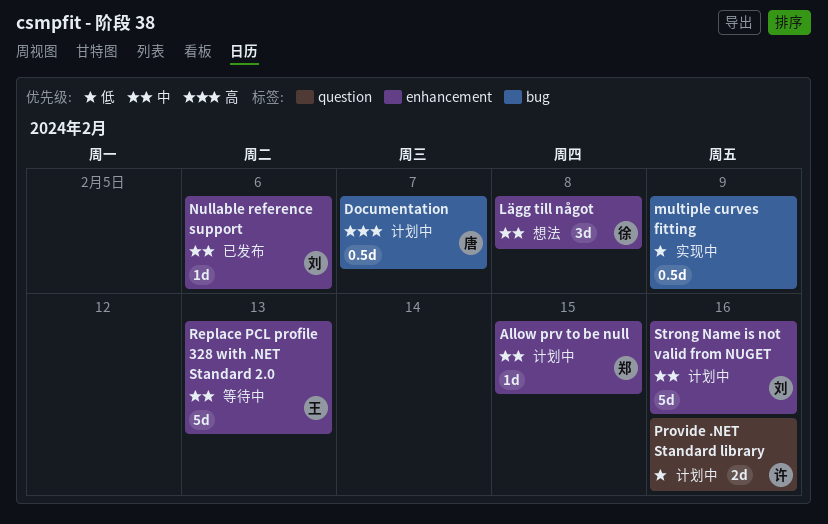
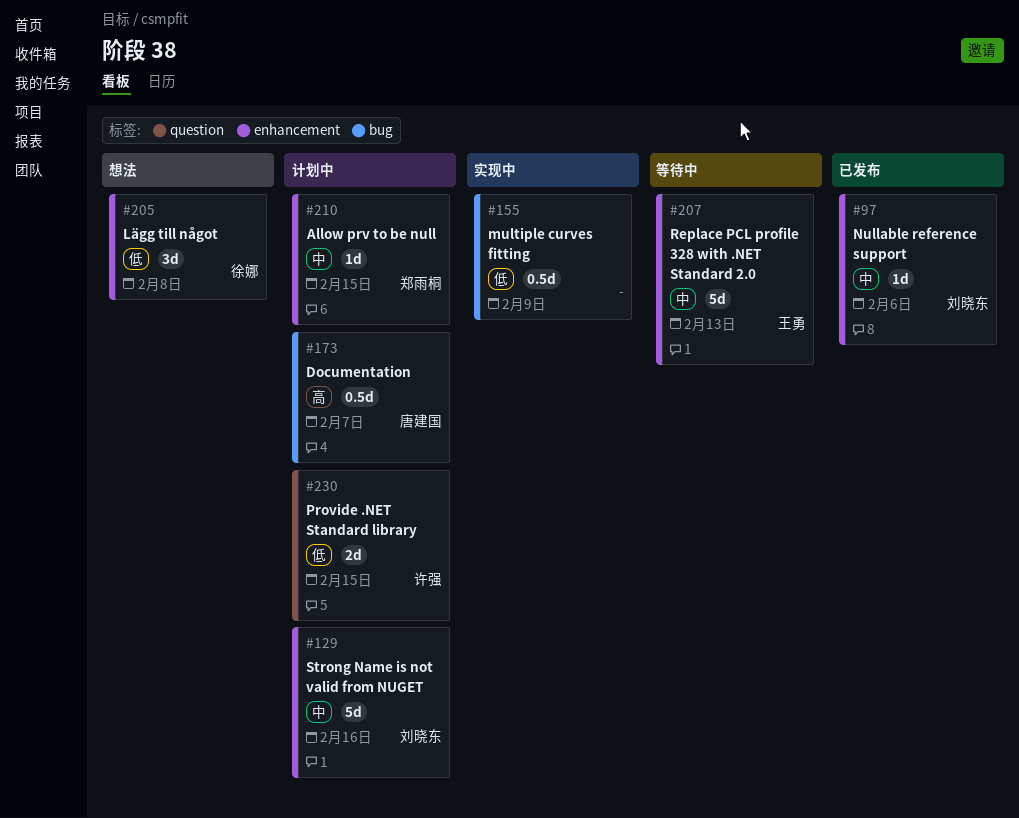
Lägg till något, priority: 中 -> 低
Provide .NET Standard library, due: Feb 16 -> Feb 15

